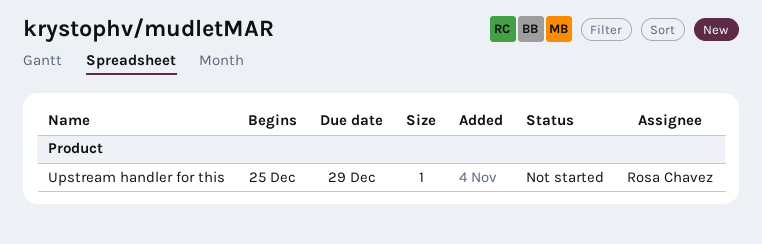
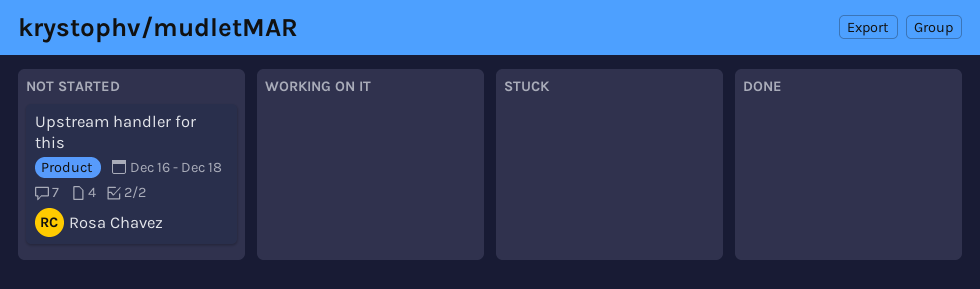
Upstream handler for this, start: Dec 25 -> Dec 16
Upstream handler for this, due: Dec 29 -> Dec 18

